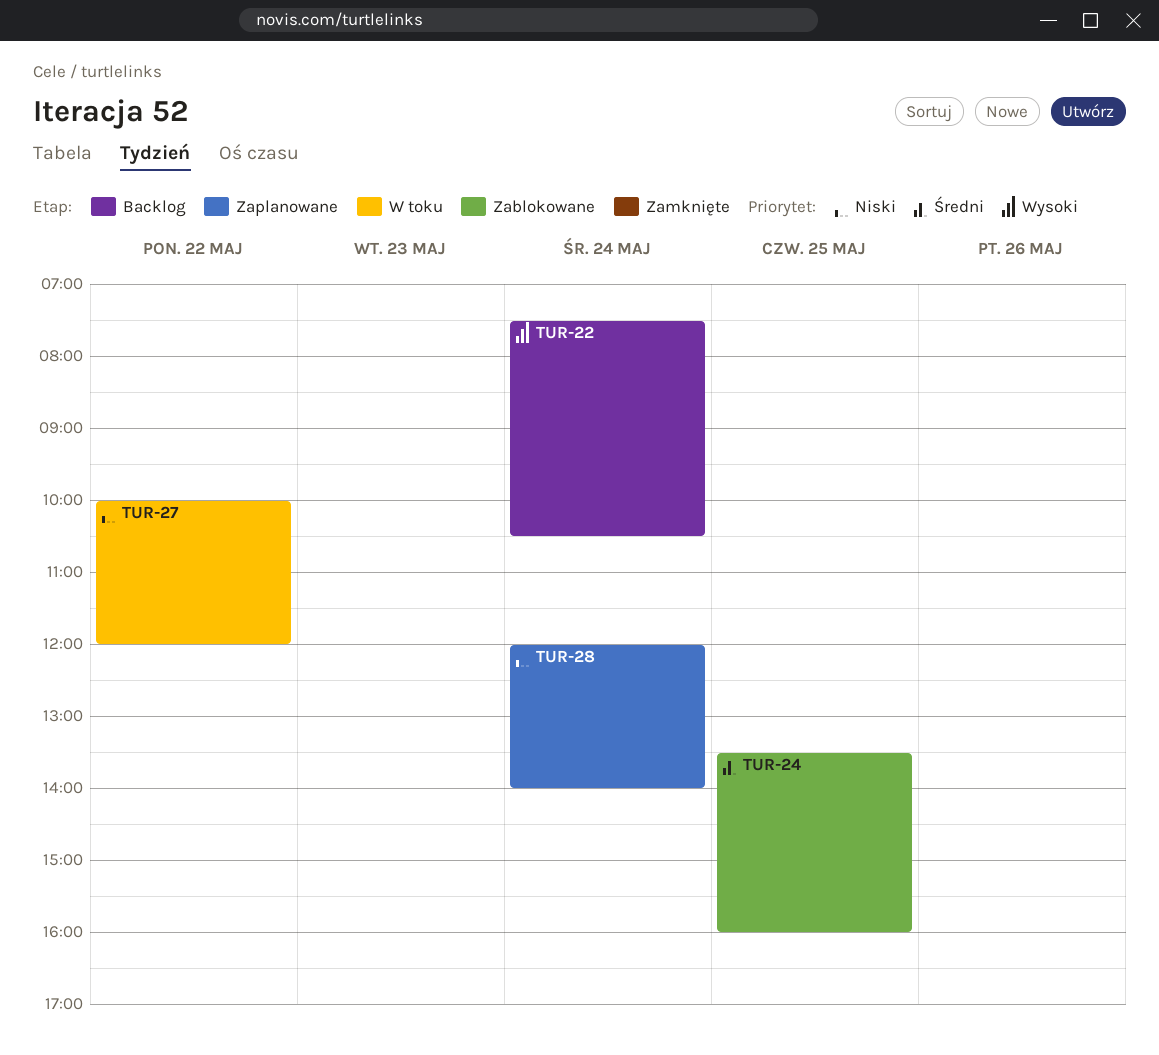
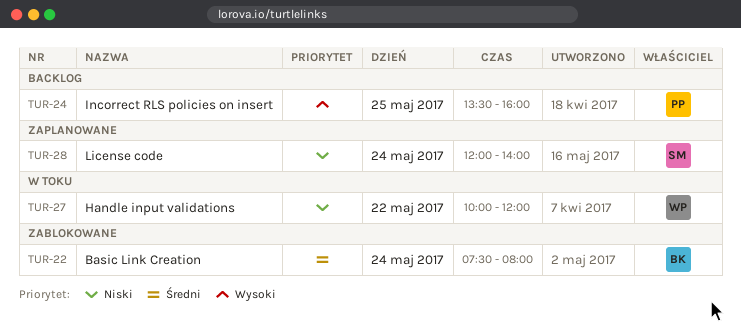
TUR-22, status: Backlog -> Zablokowane
TUR-22, priority: Wysoki -> Średni
TUR-22, ends: 10:30 -> 08:00
TUR-24, status: Zablokowane -> Backlog
TUR-24, priority: Średni -> Wysoki

